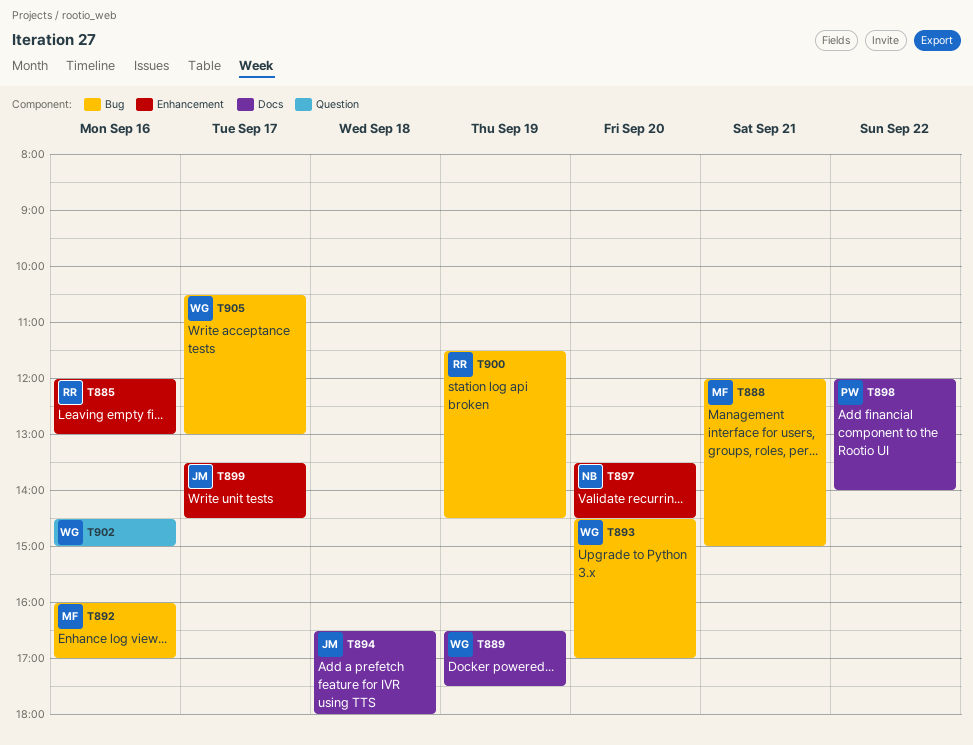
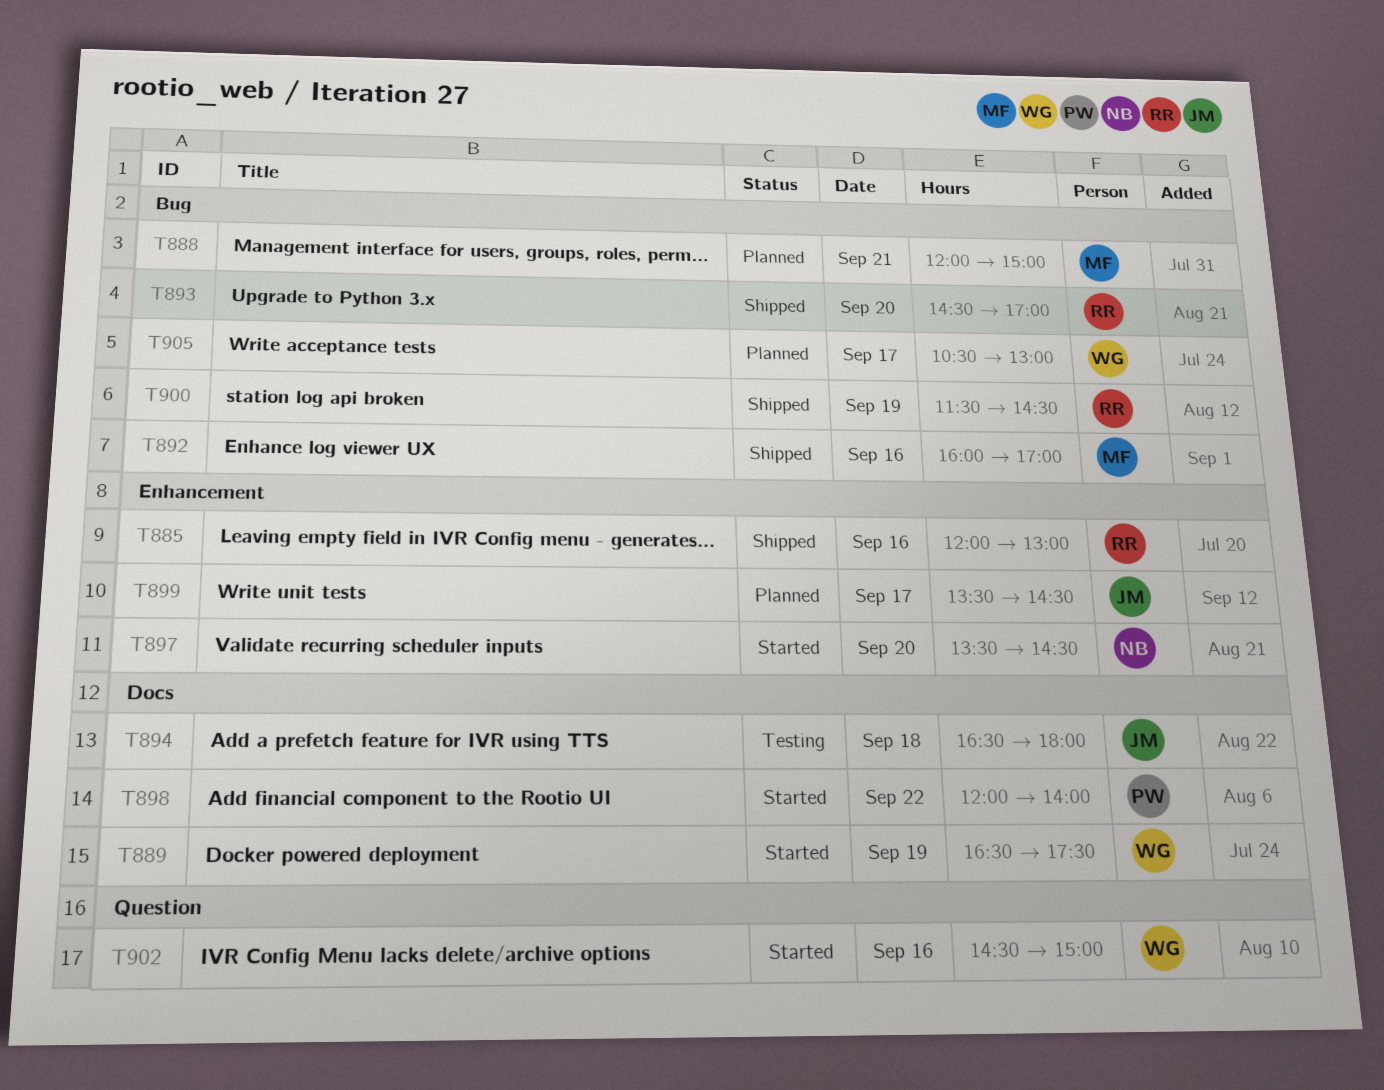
T893, owner: WG -> RR

